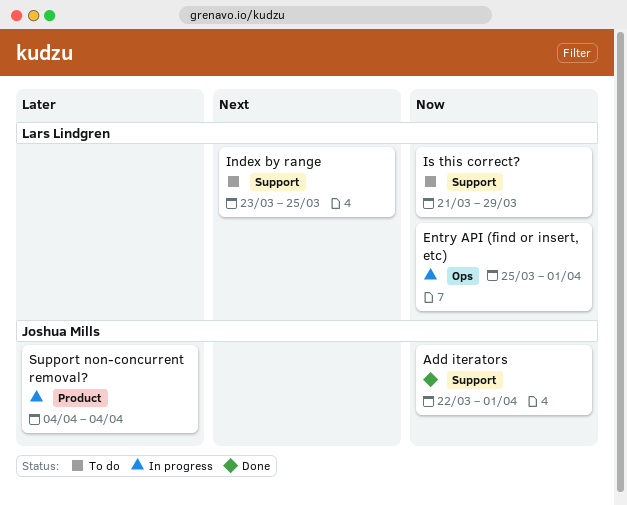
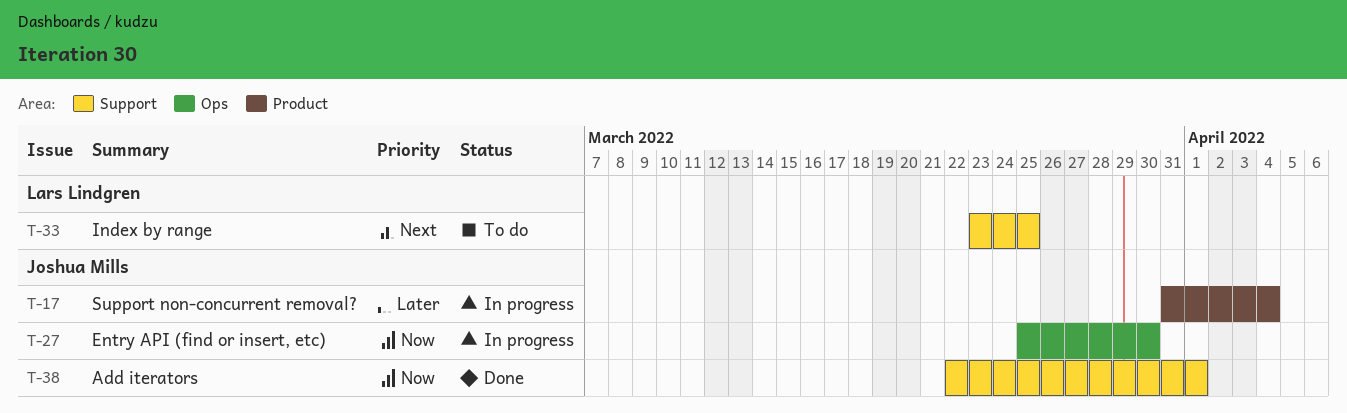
Entry API (find or insert, etc), owner: Lars Lindgren -> Joshua Mills
Entry API (find or insert, etc), due: Apr 1 -> Mar 30
Is this correct?: present -> none
Support non-concurrent removal?, start: Apr 4 -> Mar 31

